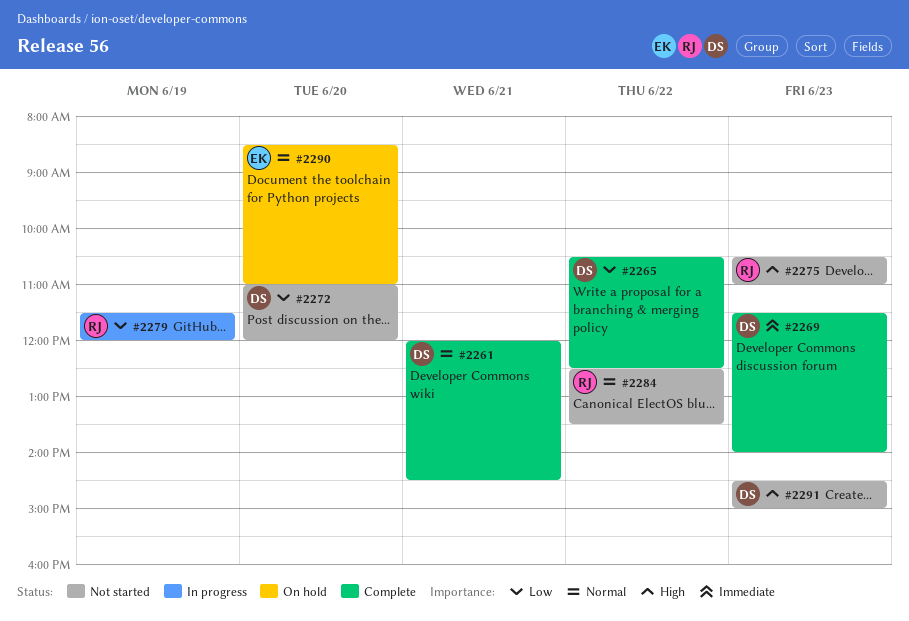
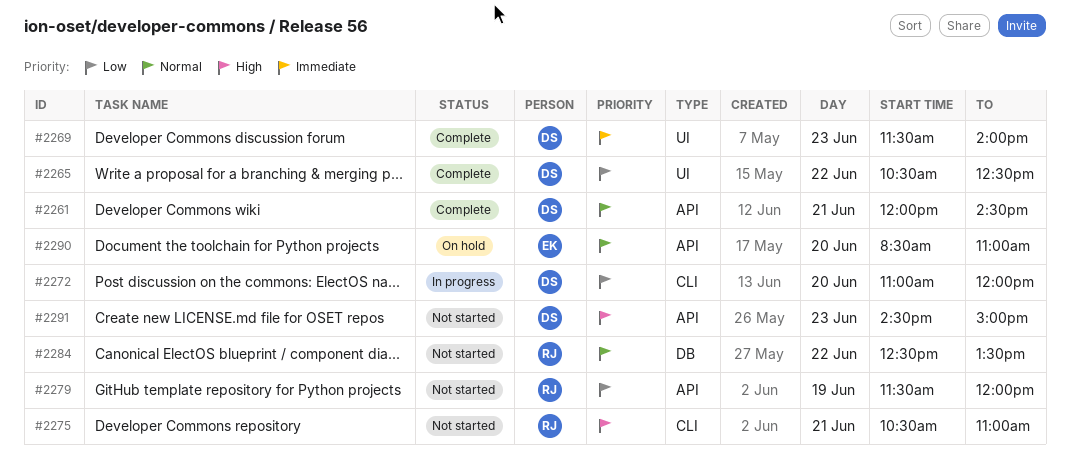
#2272, status: Not started -> In progress
#2275, day: Jun 23 -> Jun 21
#2279, status: In progress -> Not started

